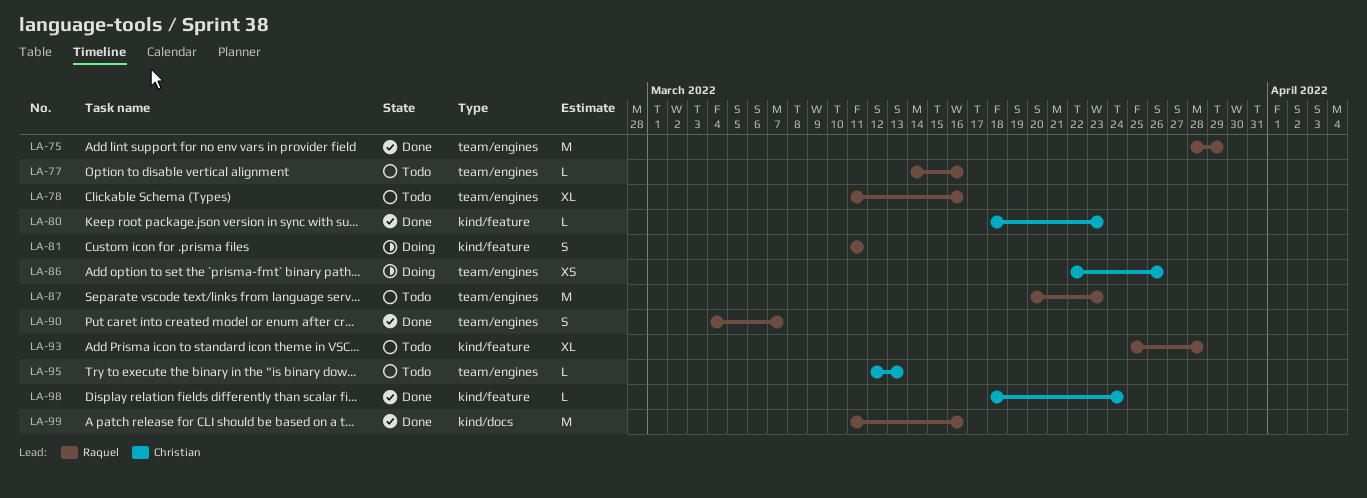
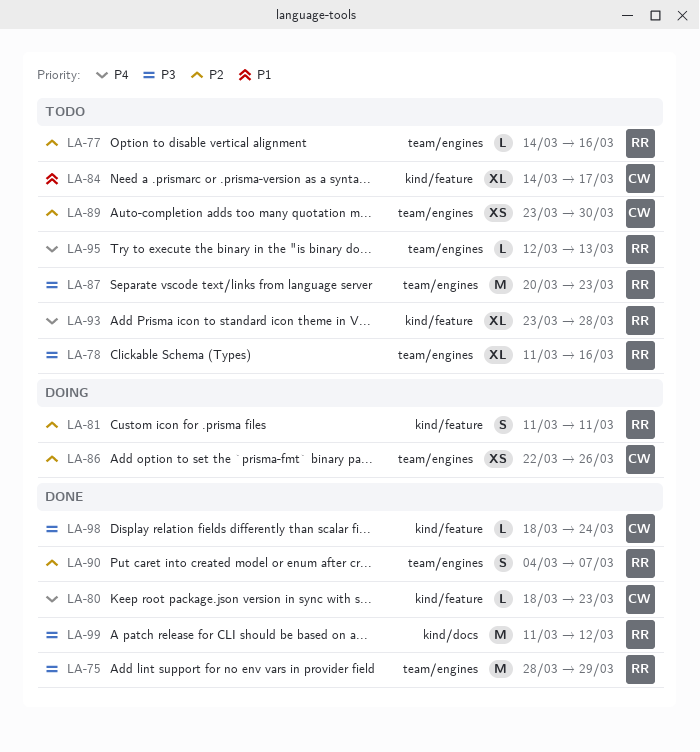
LA-84: none -> present
LA-89: none -> present
LA-93, start: Mar 25 -> Mar 23
LA-95, owner: Christian -> Raquel
LA-99, due: Mar 16 -> Mar 12

